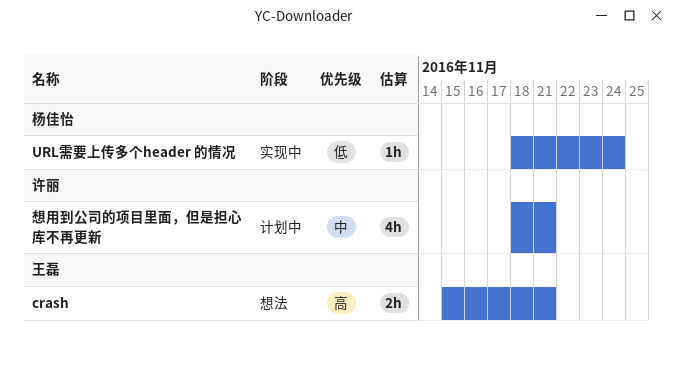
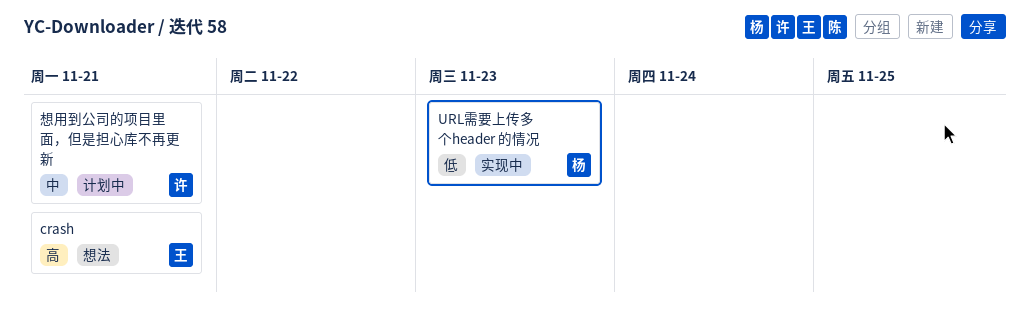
URL需要上传多个header 的情况, due: Nov 24 -> Nov 23

